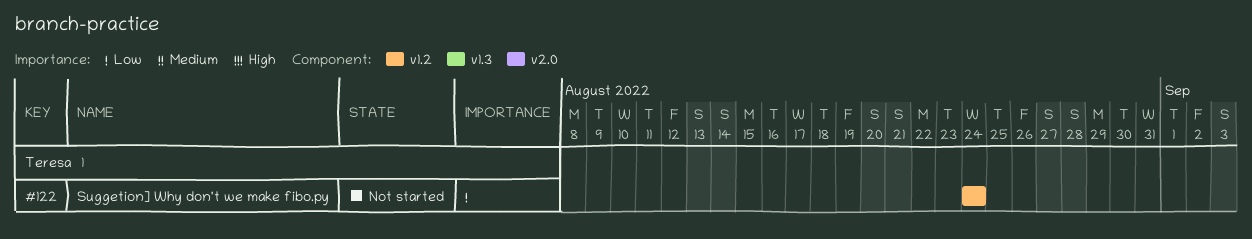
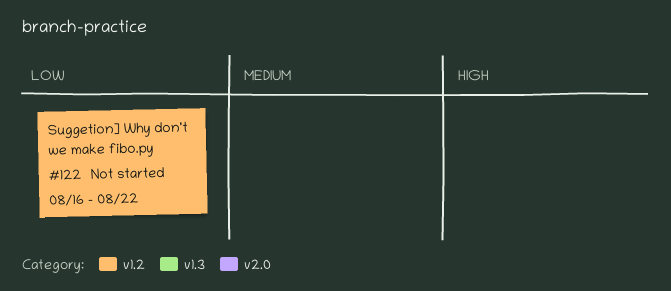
#122, start: Aug 24 -> Aug 16
#122, due: Aug 24 -> Aug 22

